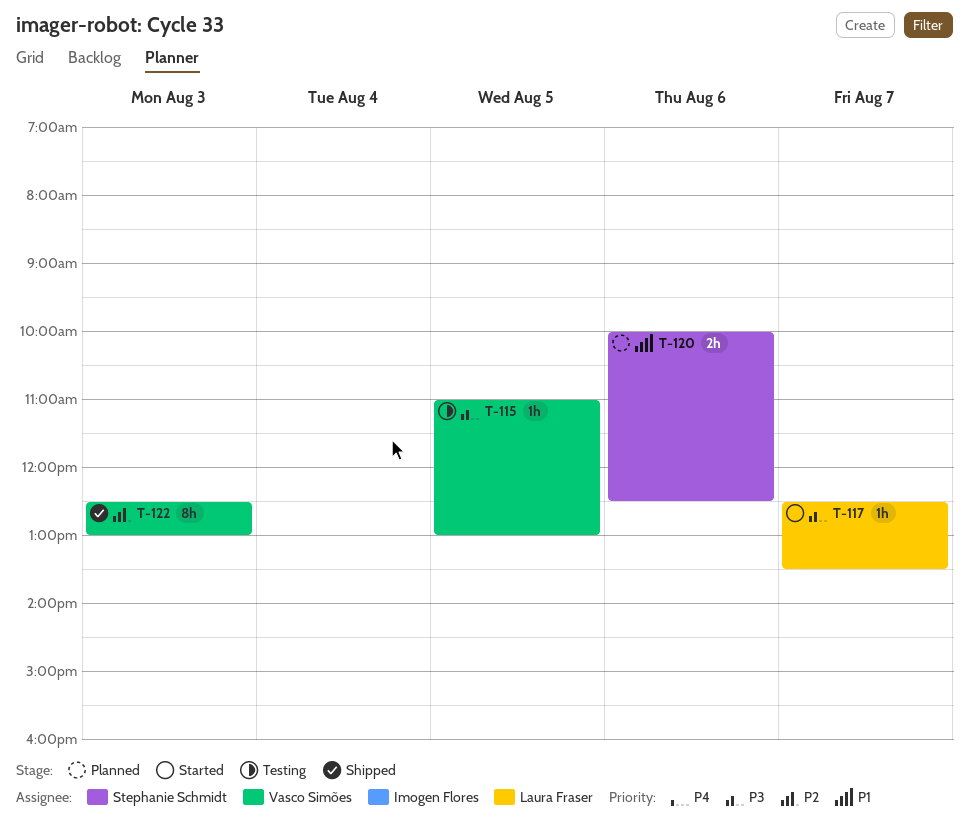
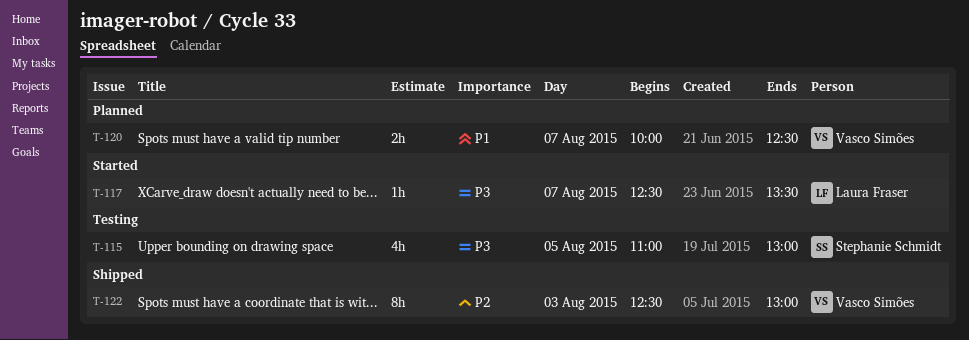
T-115, owner: Vasco Simões -> Stephanie Schmidt
T-115, estimate: 1h -> 4h
T-120, owner: Stephanie Schmidt -> Vasco Simões
T-120, day: Aug 6 -> Aug 7

